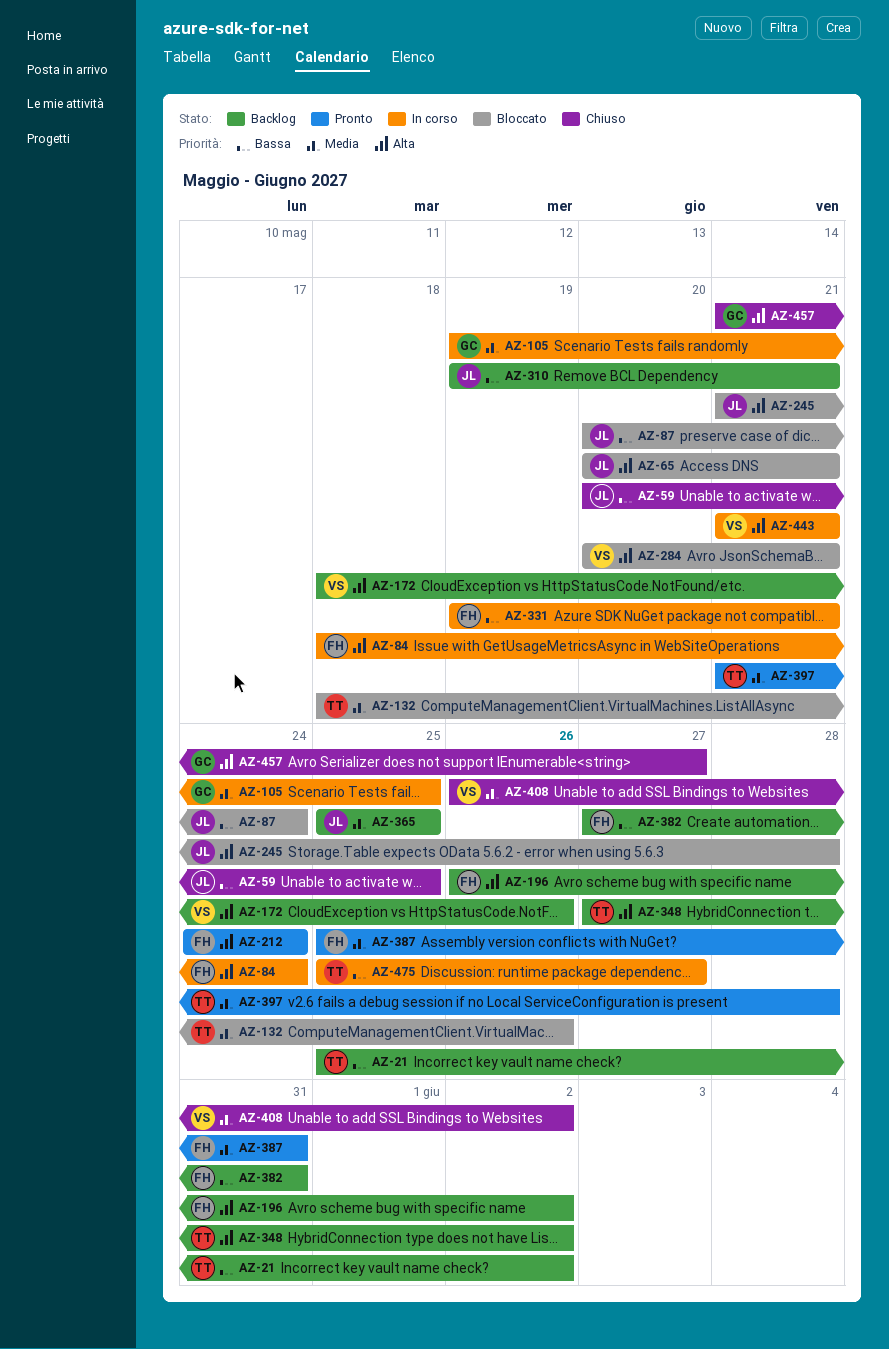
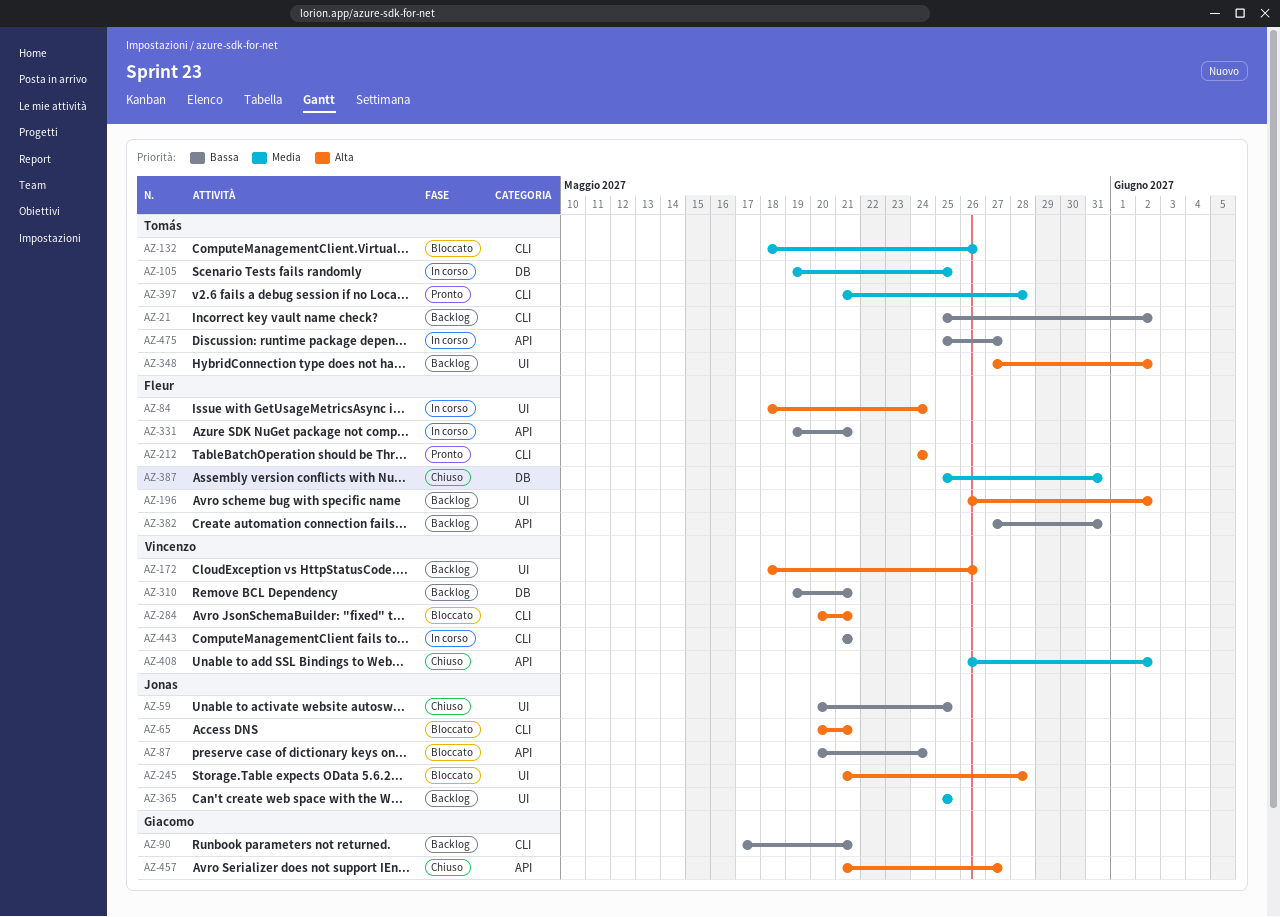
AZ-90: none -> present
AZ-105, owner: Giacomo -> Tomás
AZ-310, owner: Jonas -> Vincenzo
AZ-387, status: Pronto -> Chiuso
AZ-443, priority: Alta -> Bassa

